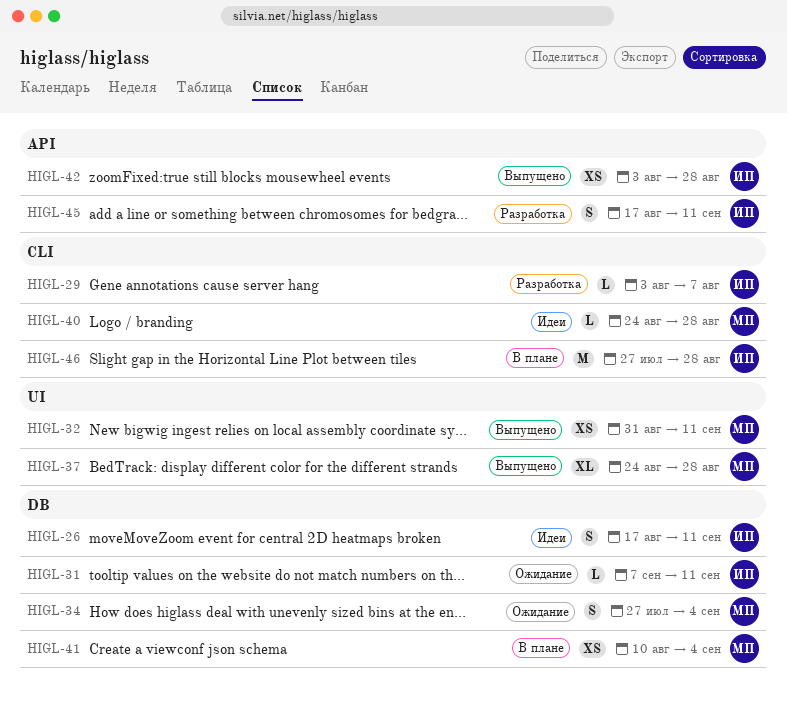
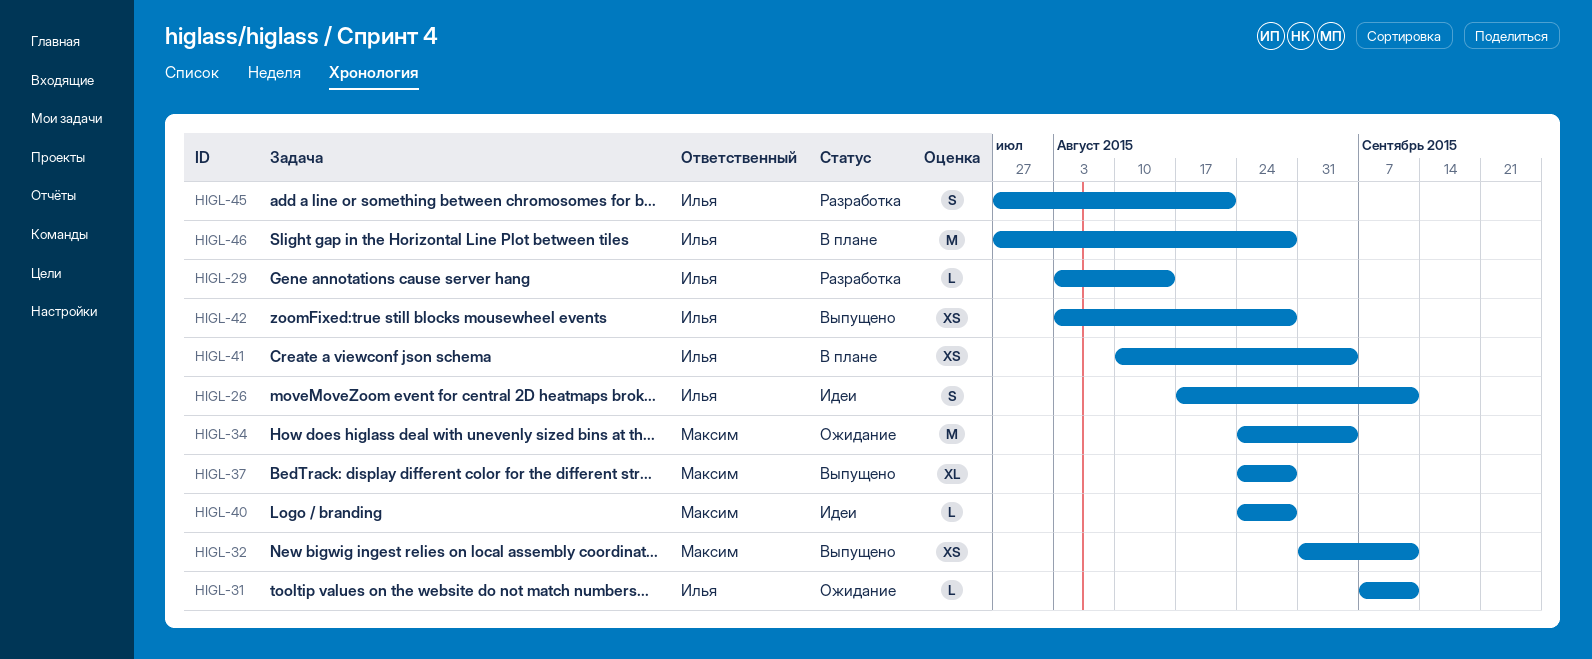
HIGL-29, due: Aug 7 -> Aug 14
HIGL-34, estimate: S -> M
HIGL-34, start: Jul 27 -> Aug 24
HIGL-41, owner: Максим -> Илья
HIGL-45, start: Aug 17 -> Jul 27
HIGL-45, due: Sep 11 -> Aug 21

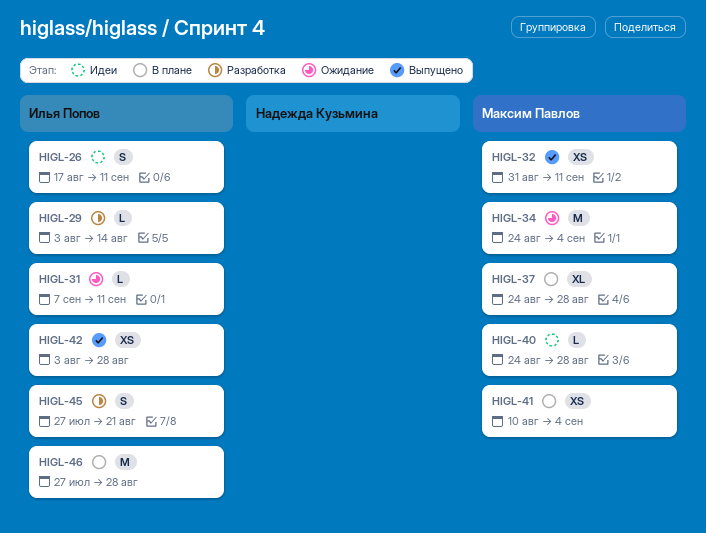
HIGL-37, status: Выпущено -> В плане
HIGL-41, owner: Илья Попов -> Максим Павлов

